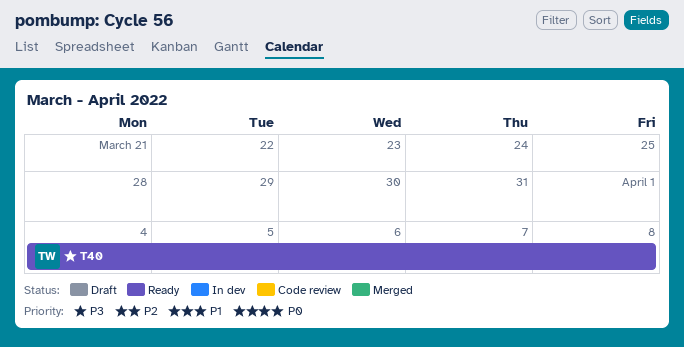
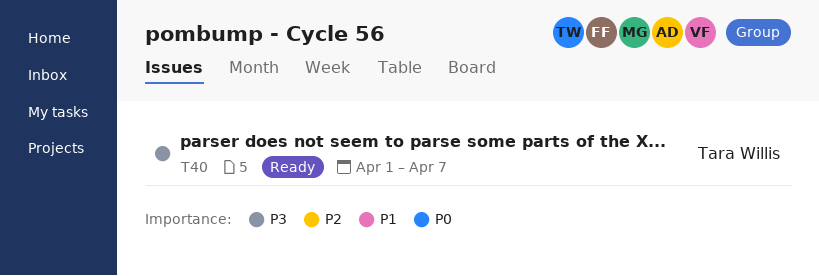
T40, start: Apr 4 -> Apr 1
T40, due: Apr 8 -> Apr 7

